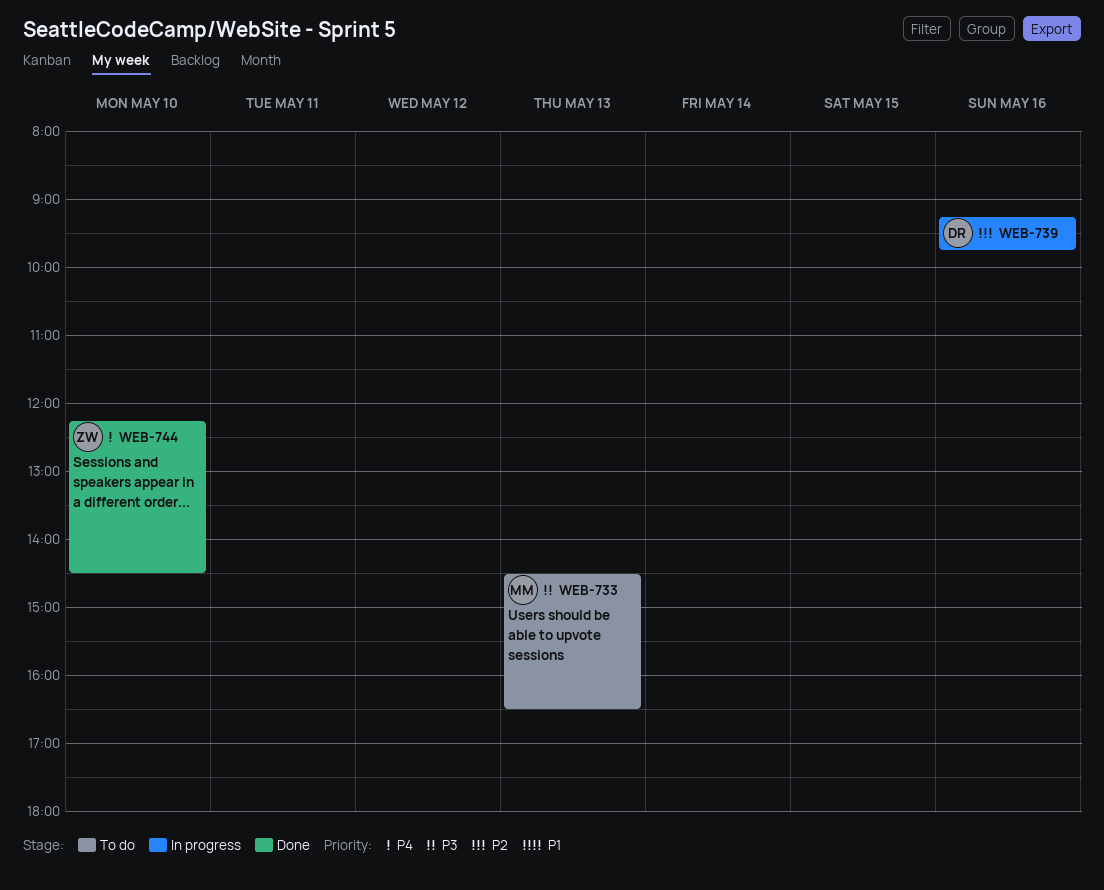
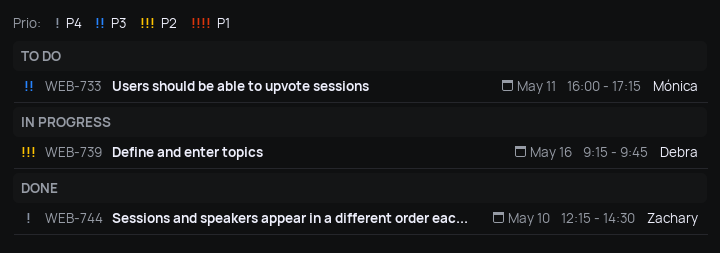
WEB-733, day: May 13 -> May 11
WEB-733, begins: 14:30 -> 16:00
WEB-733, ends: 16:30 -> 17:15

